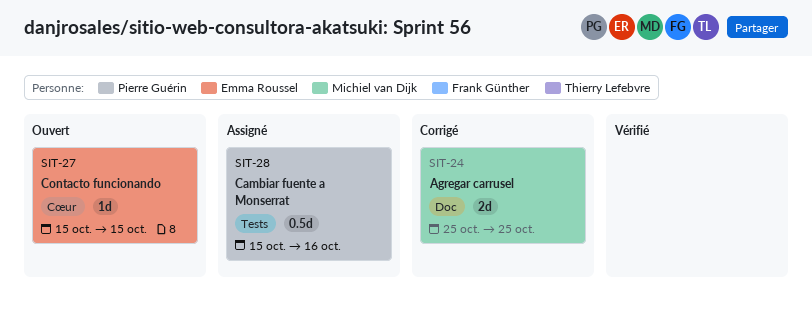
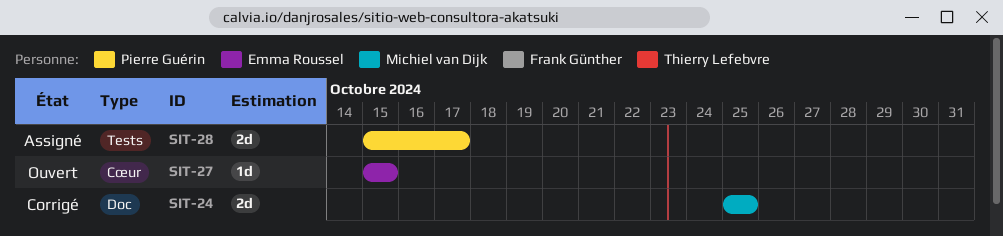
SIT-28, estimate: 0.5d -> 2d
SIT-28, due: Oct 16 -> Oct 17

